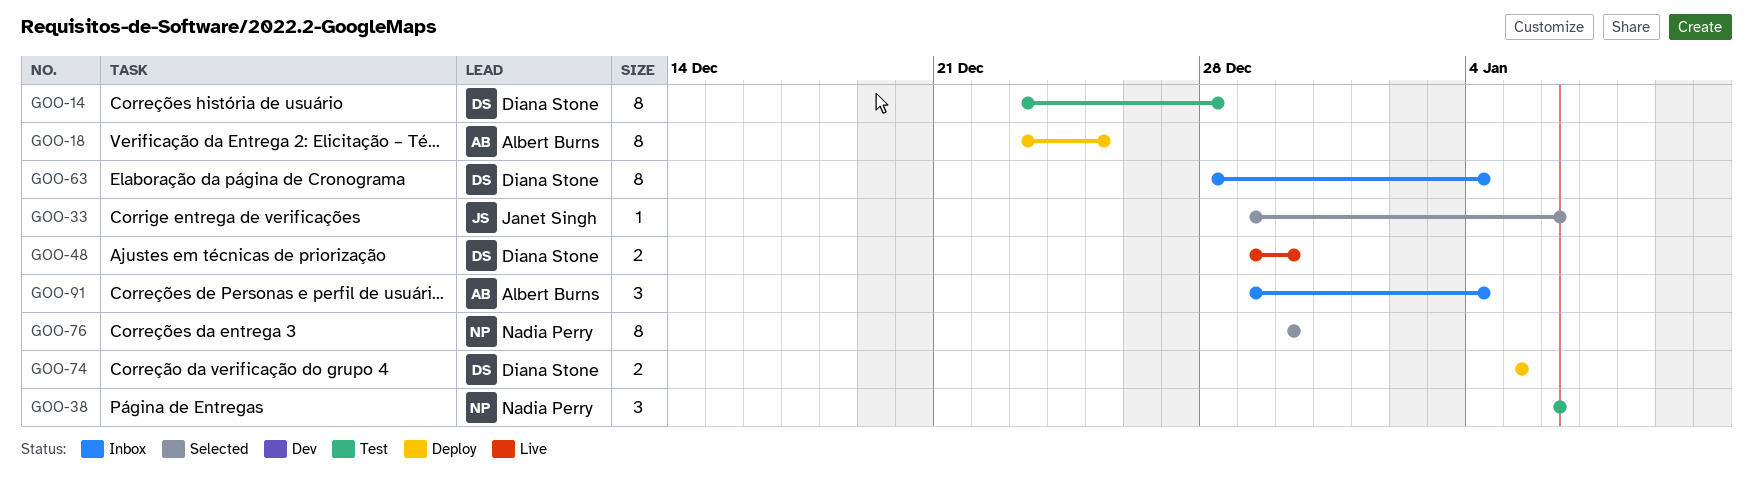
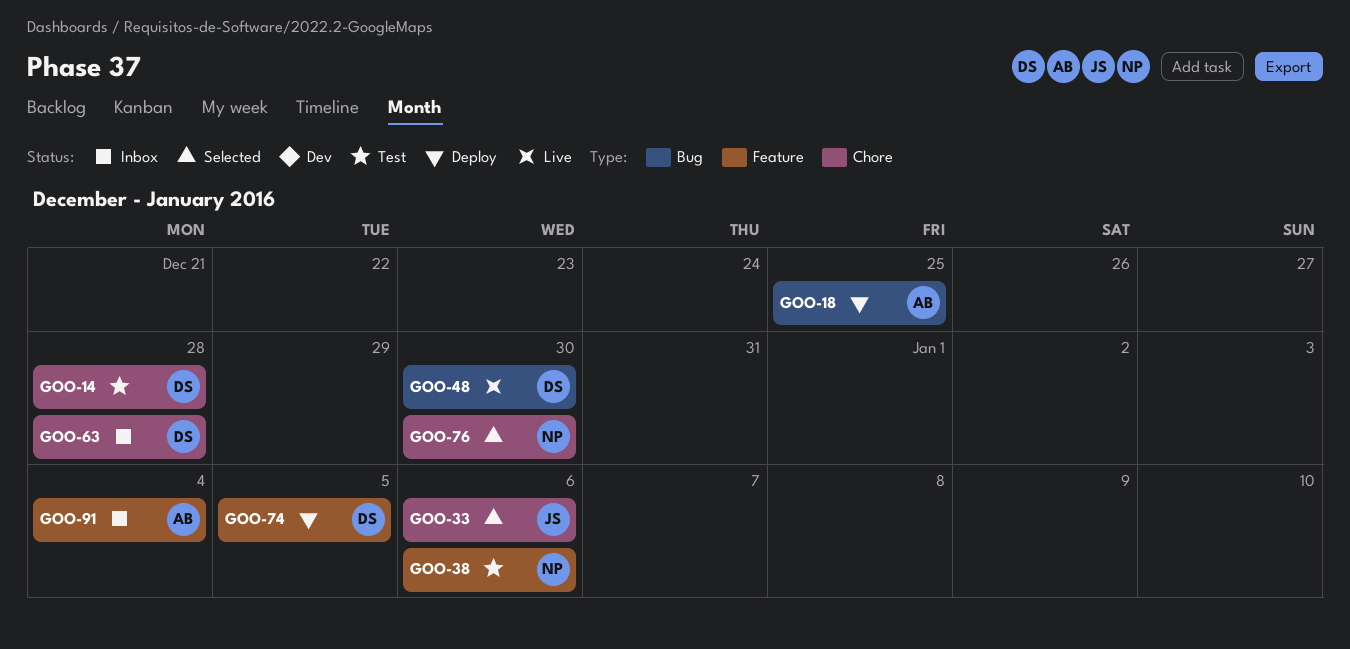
GOO-63, due: Jan 4 -> Dec 28

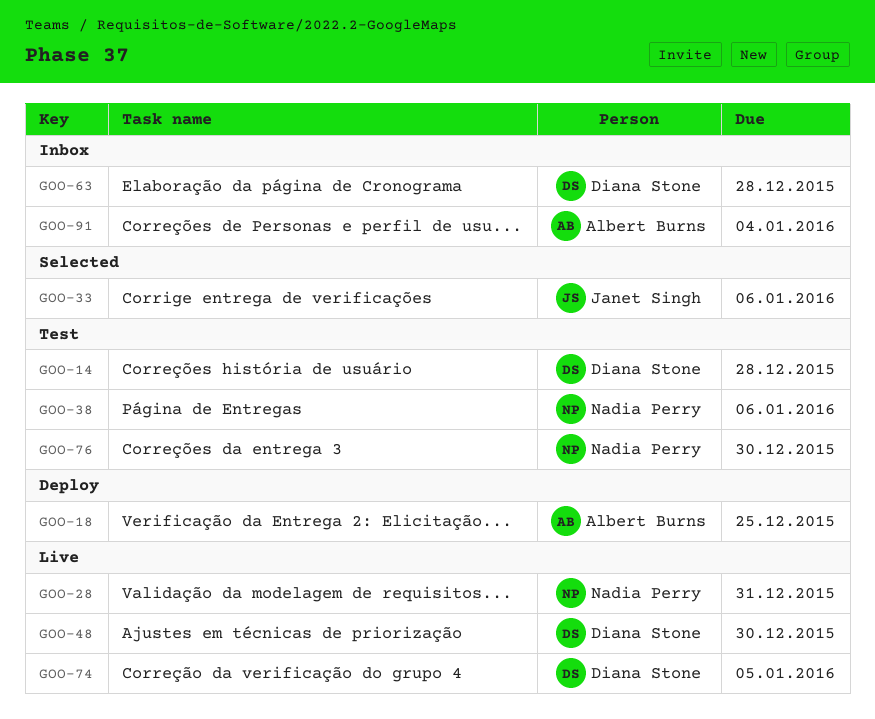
GOO-28: none -> present
GOO-74, status: Deploy -> Live
GOO-76, status: Selected -> Test

